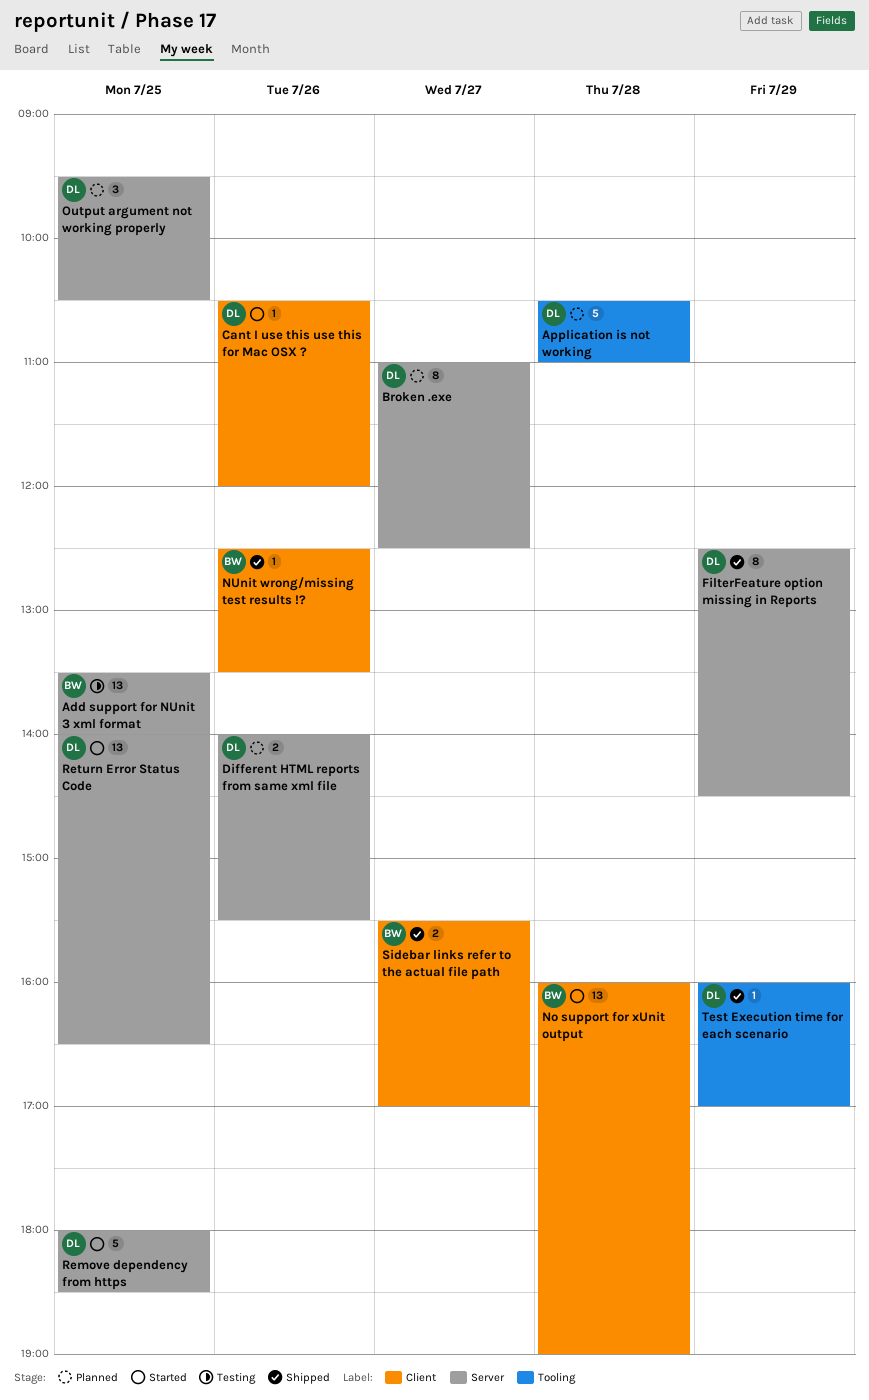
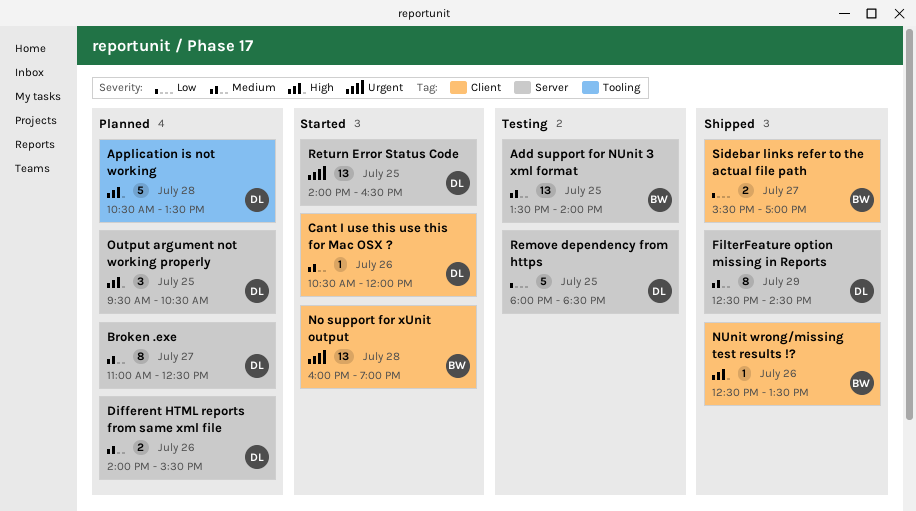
Application is not working, ends: 11:00 -> 13:30
Remove dependency from https, status: Started -> Testing
Test Execution time for each scenario: present -> none

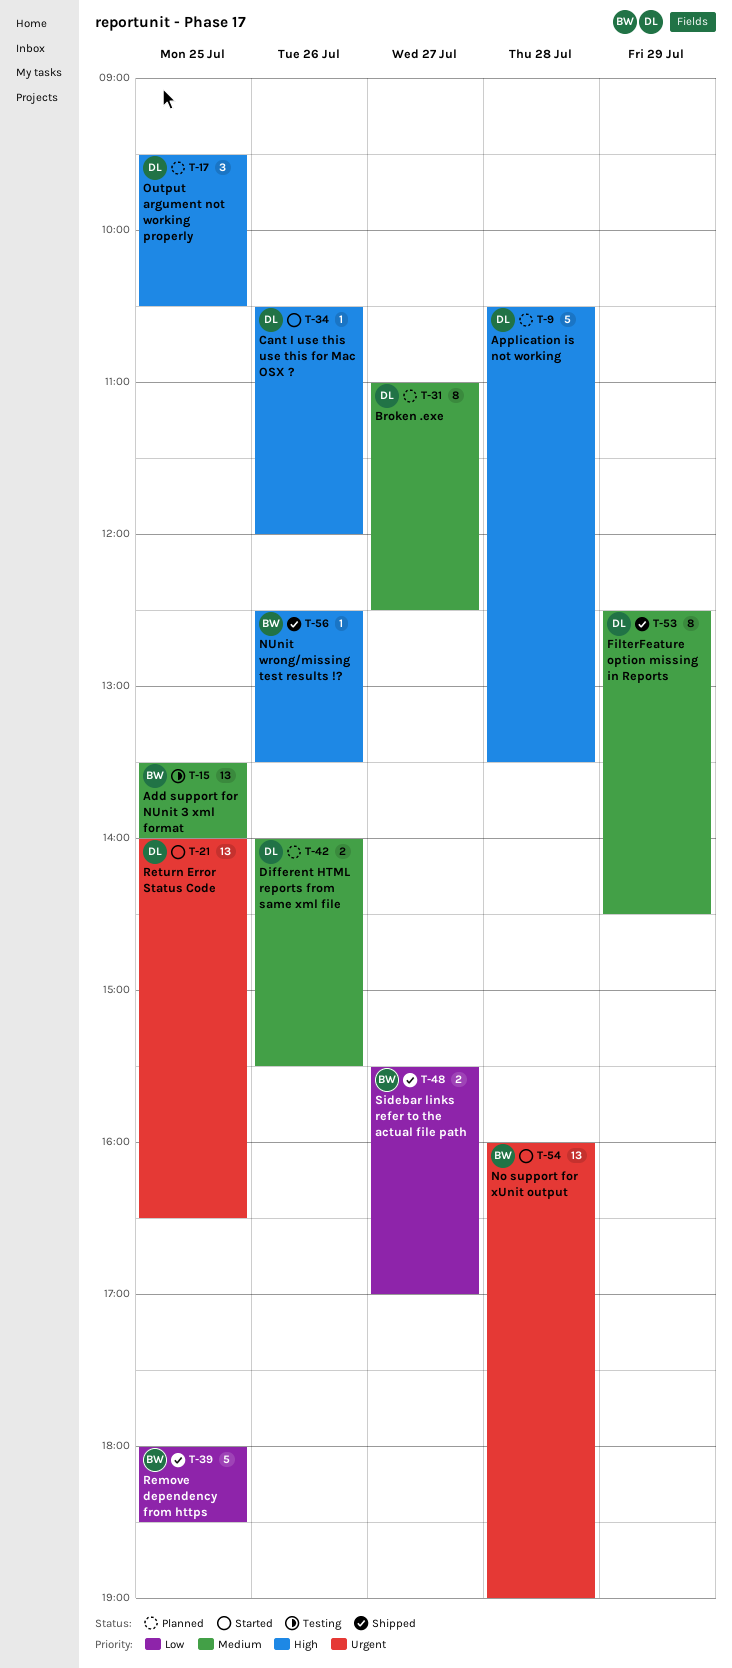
Cant I use this use this for Mac OSX ?, priority: Medium -> High
Remove dependency from https, status: Testing -> Shipped
Remove dependency from https, owner: DL -> BW

